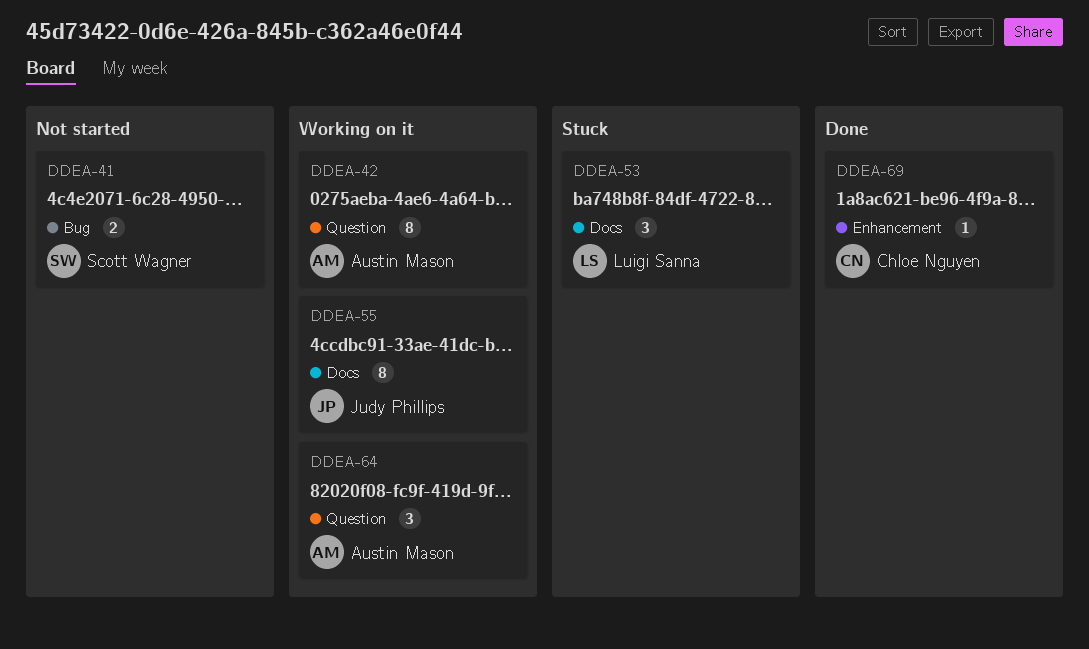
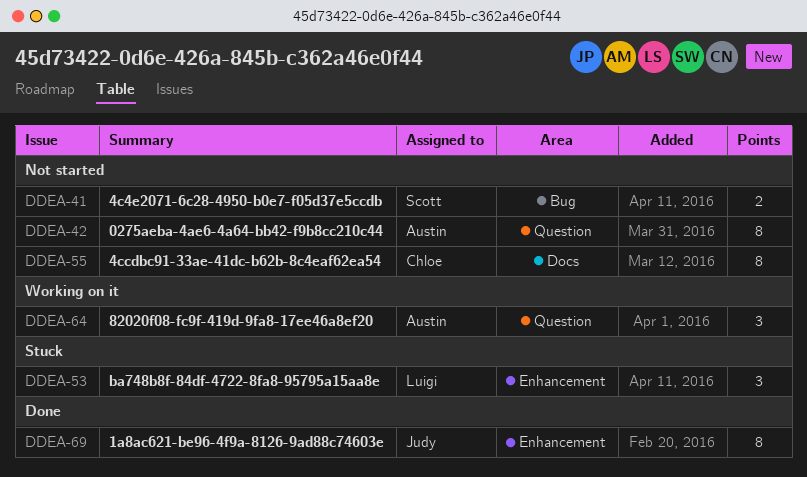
DDEA-42, status: Working on it -> Not started
DDEA-53, label: Docs -> Enhancement
DDEA-55, status: Working on it -> Not started
DDEA-55, owner: Judy Phillips -> Chloe Nguyen
DDEA-69, owner: Chloe Nguyen -> Judy Phillips
DDEA-69, estimate: 1 -> 8

